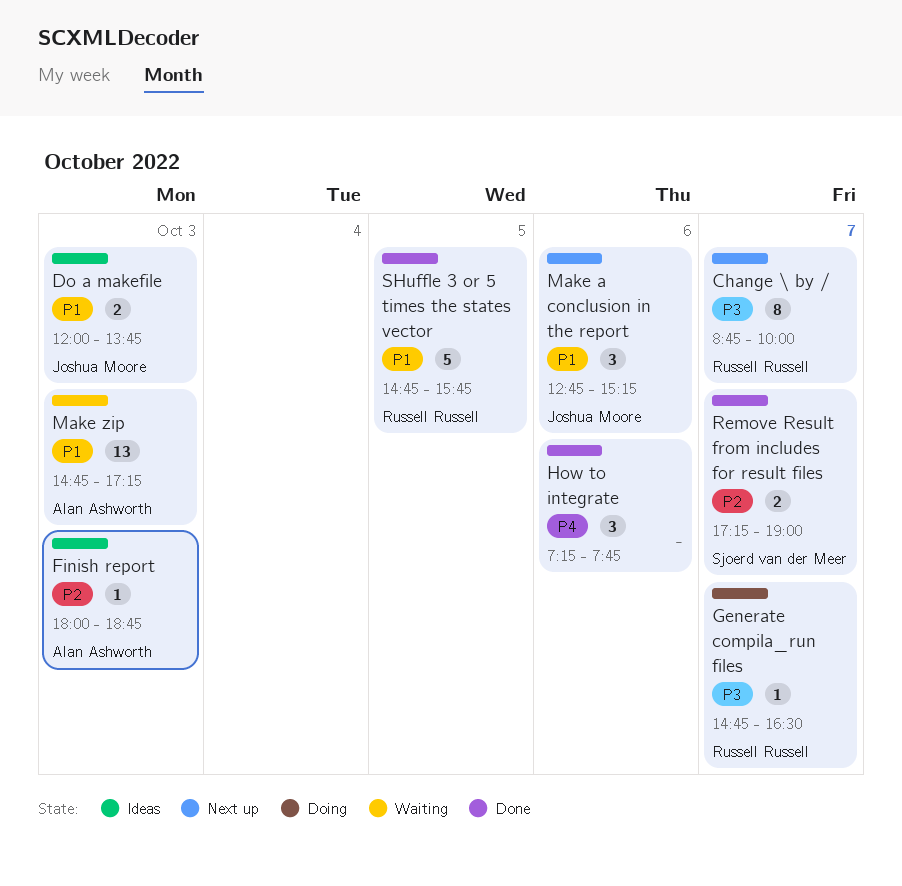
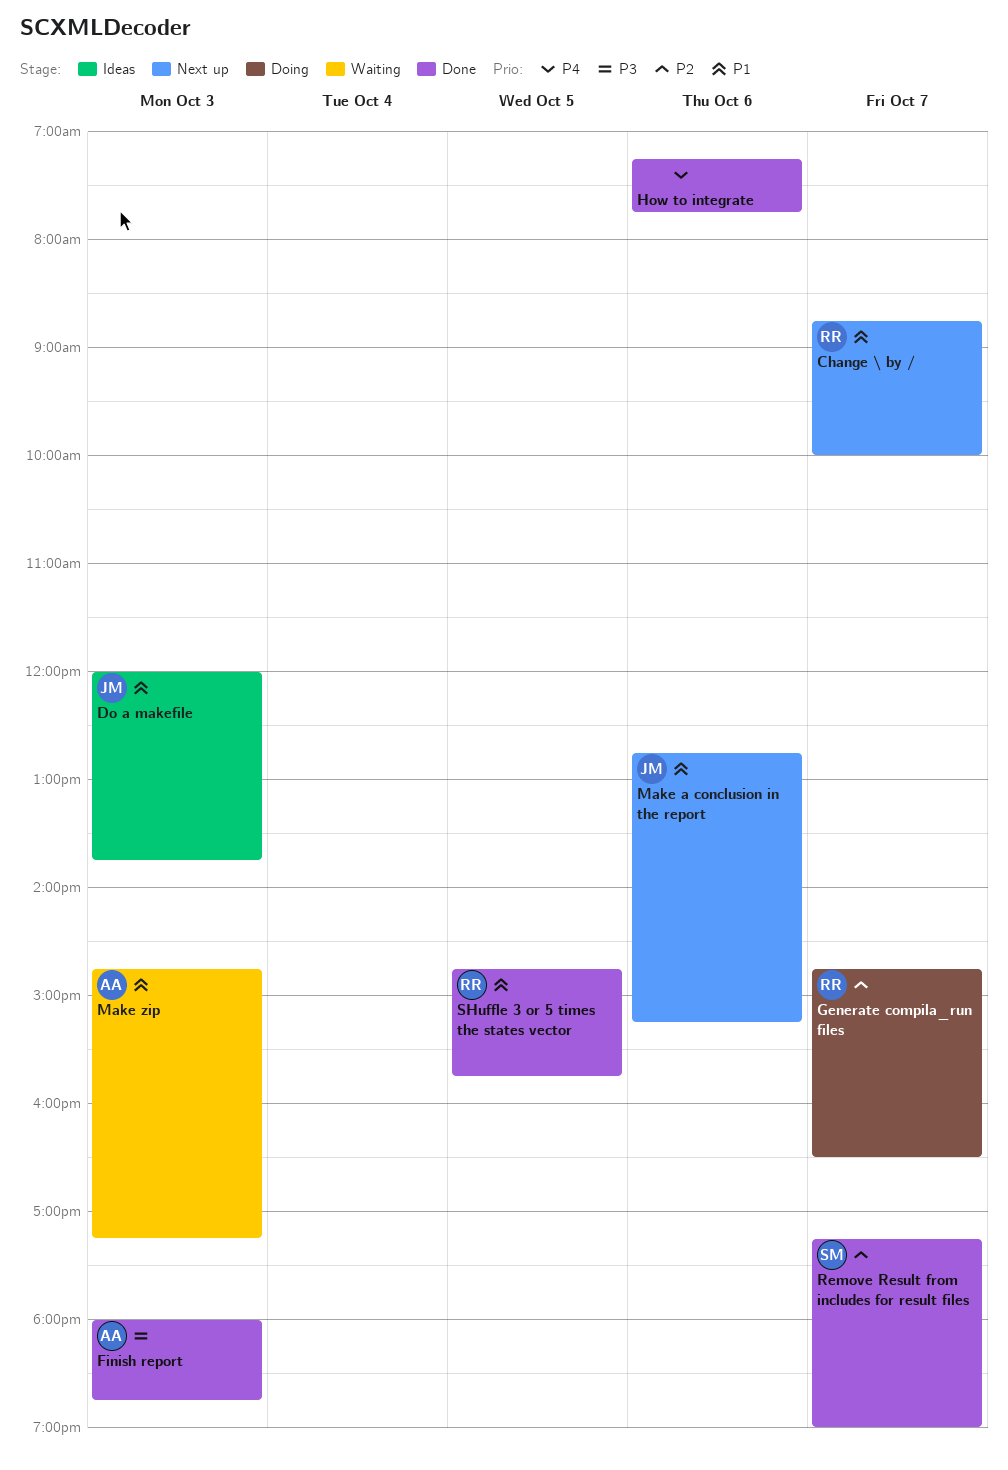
Change \ by /, priority: P3 -> P1
Finish report, status: Ideas -> Done
Finish report, priority: P2 -> P3
Generate compila_run files, priority: P3 -> P2

